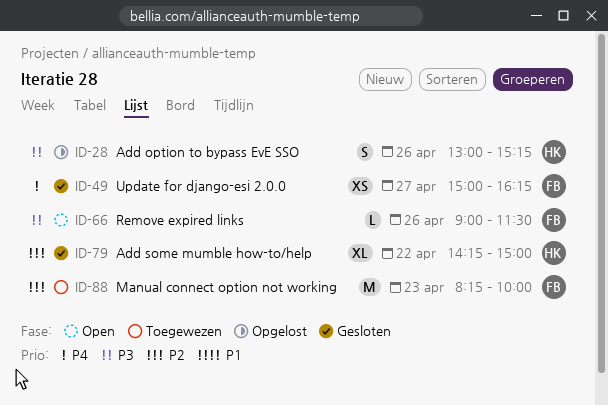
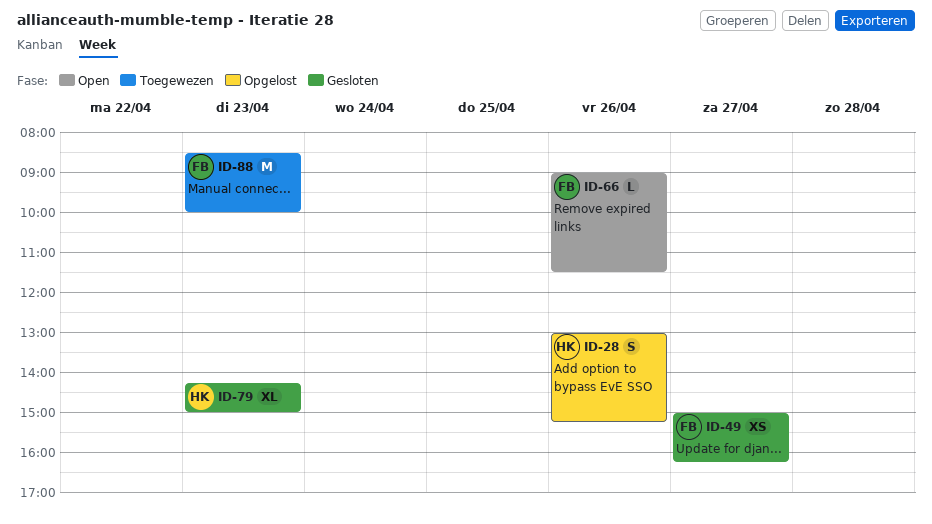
ID-79, day: Apr 22 -> Apr 23
ID-88, begins: 08:15 -> 08:30

